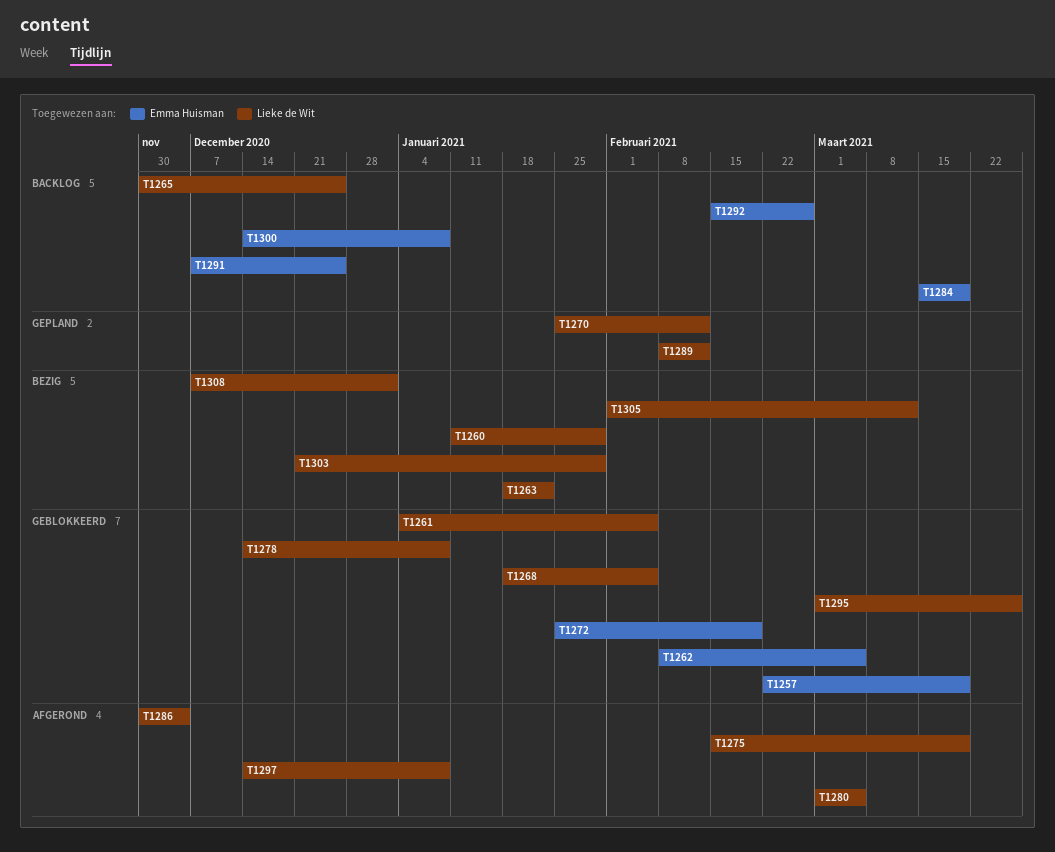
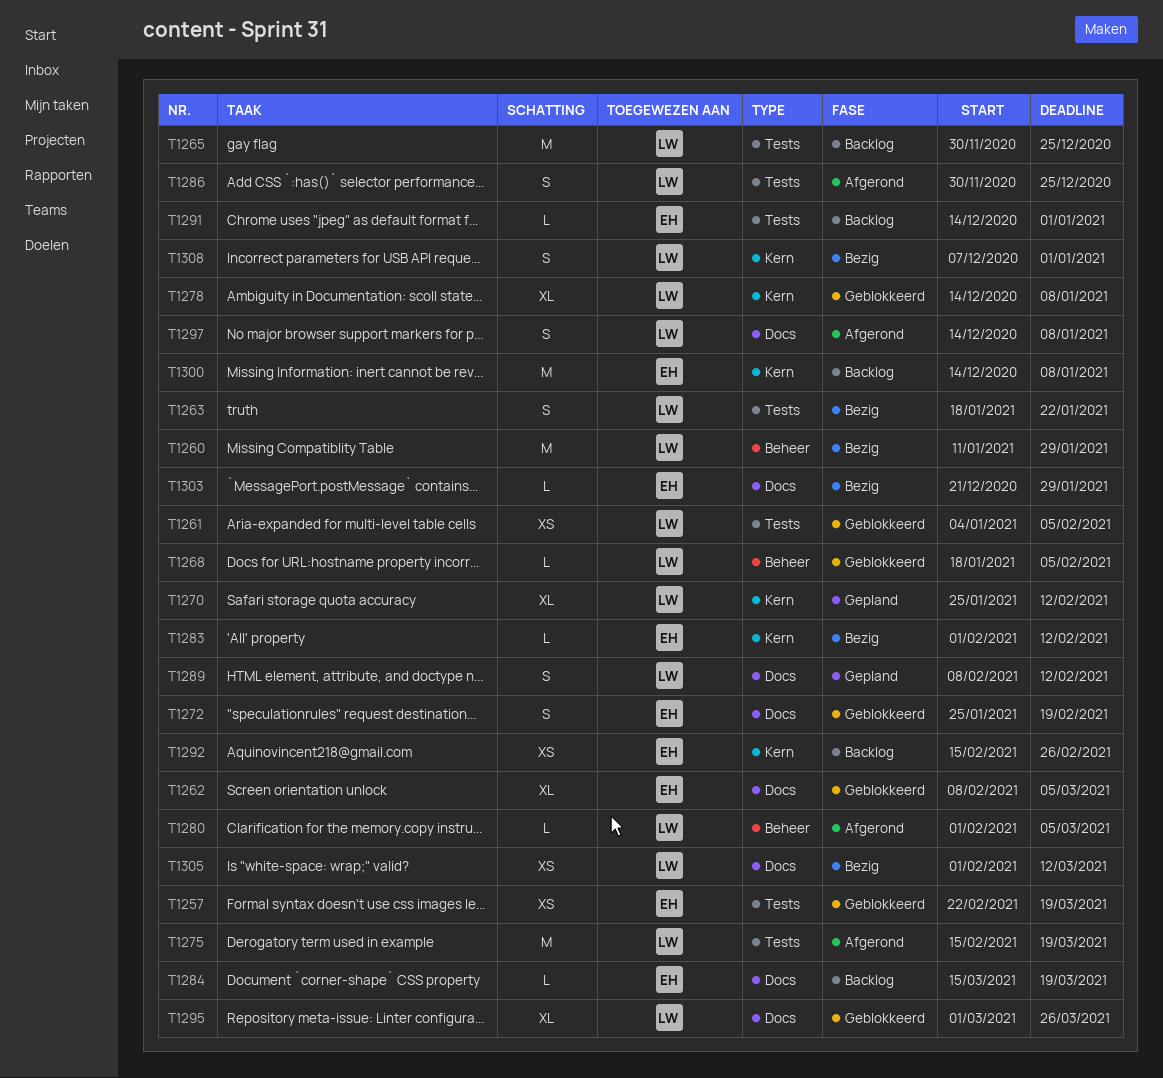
T1280, start: Mar 1 -> Feb 1
T1283: none -> present
T1286, due: Dec 4 -> Dec 25
T1291, start: Dec 7 -> Dec 14
T1291, due: Dec 25 -> Jan 1
T1303, owner: Lieke de Wit -> Emma Huisman

